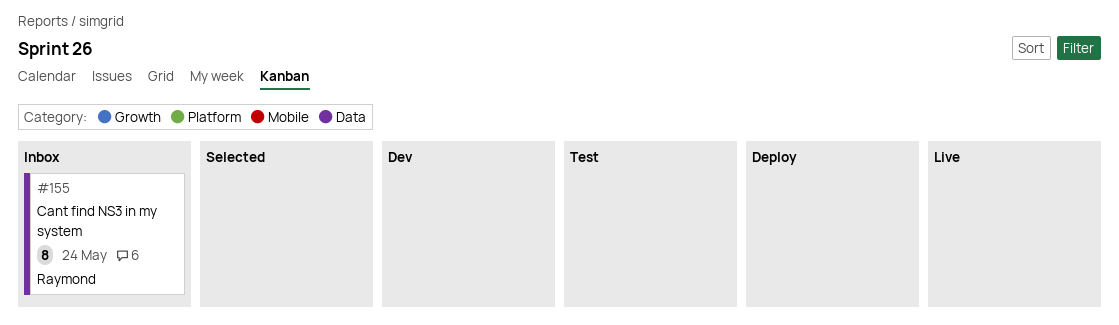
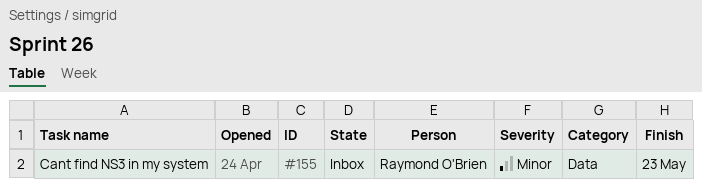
#155, due: May 24 -> May 23

